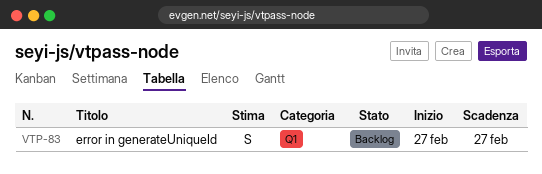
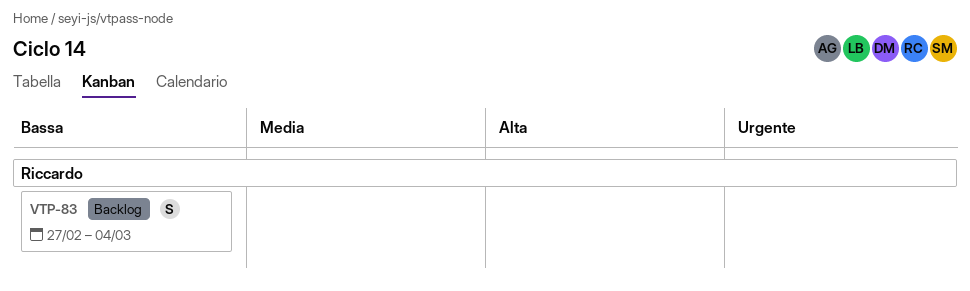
VTP-83, due: Feb 27 -> Mar 4

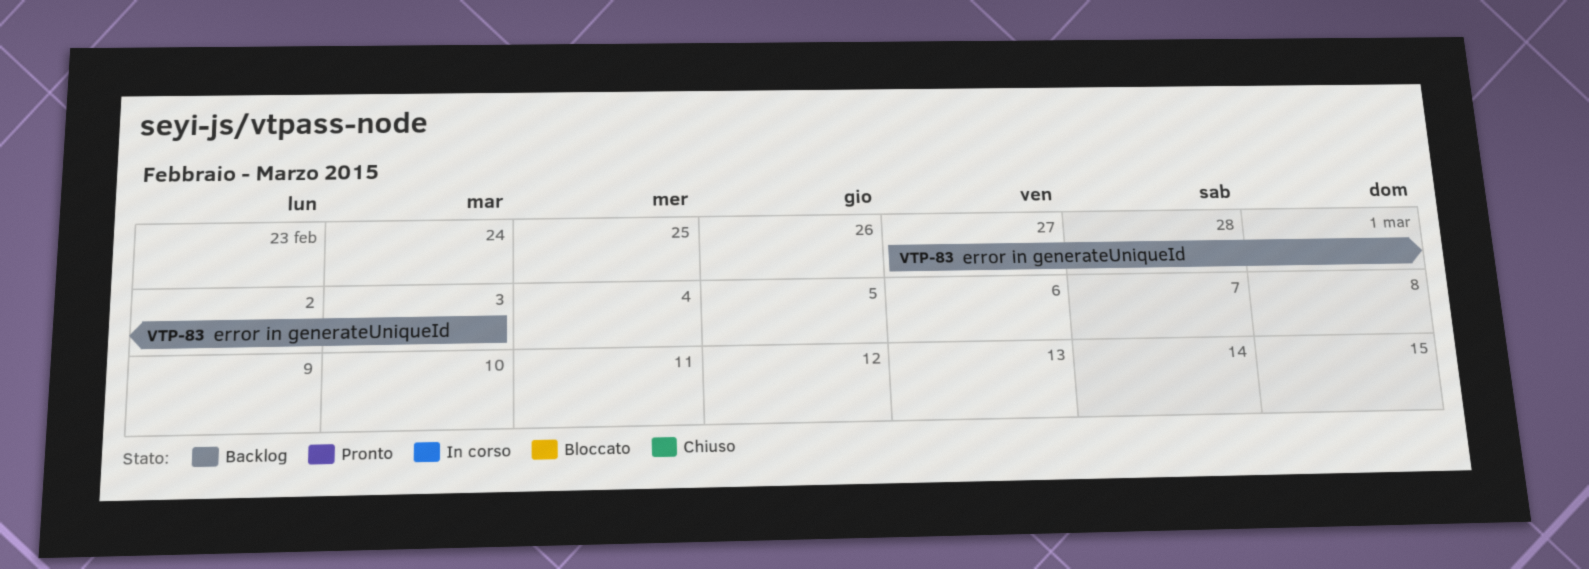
VTP-83, due: Mar 4 -> Mar 3

